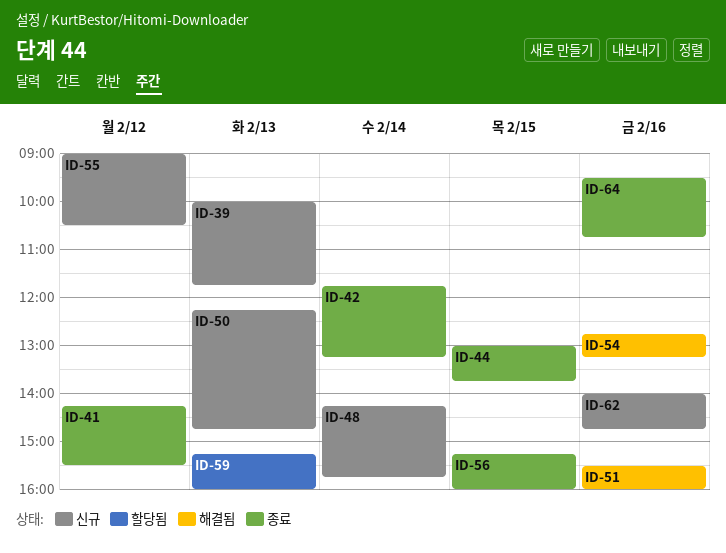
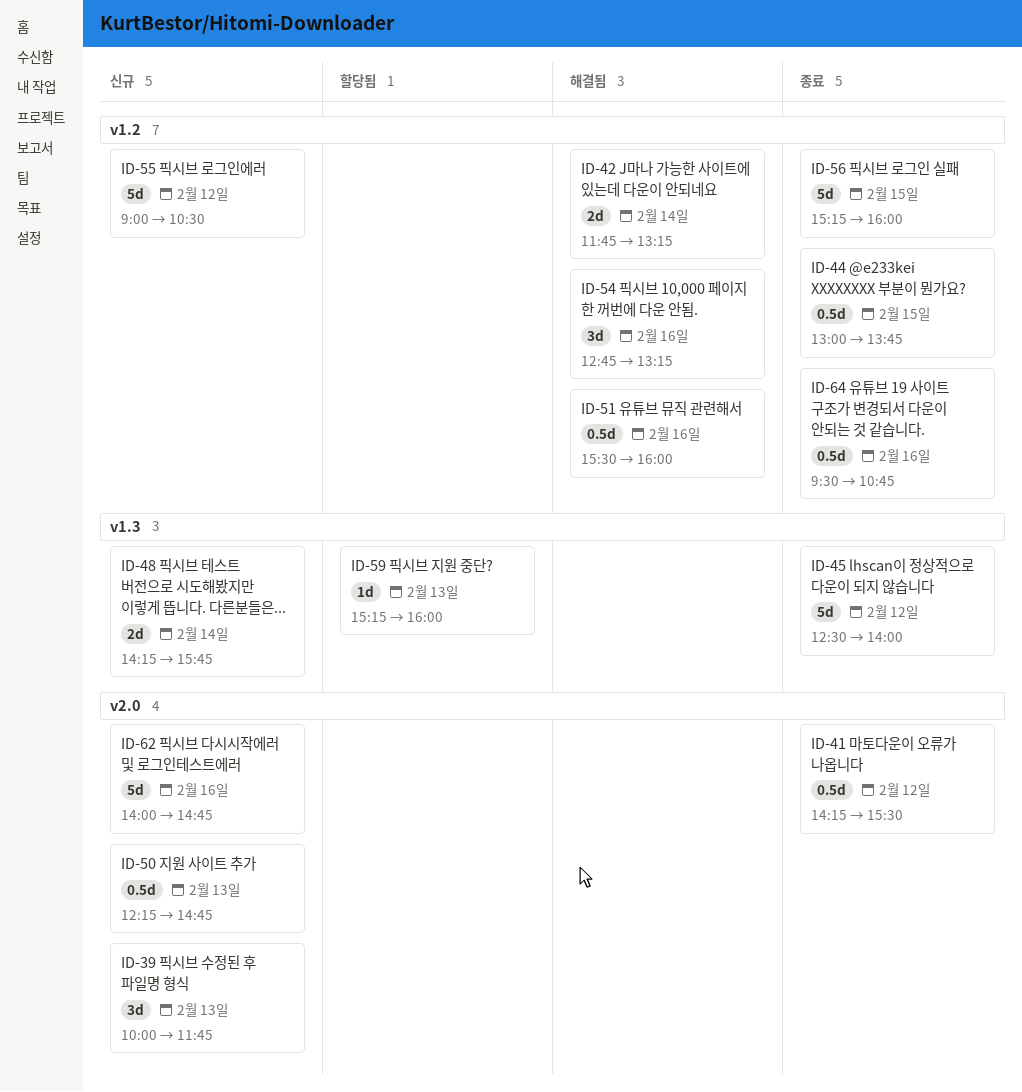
ID-42, status: 종료 -> 해결됨
ID-45: none -> present

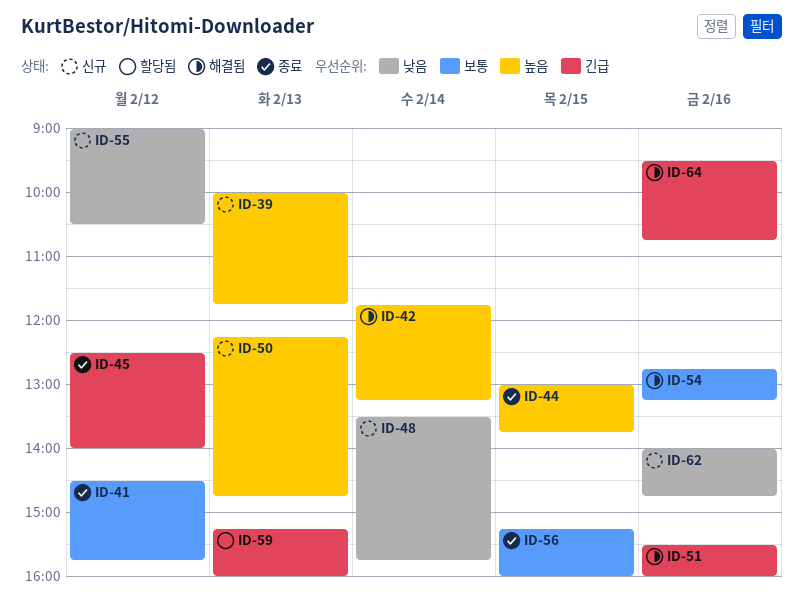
ID-41, begins: 14:15 -> 14:30
ID-41, ends: 15:30 -> 15:45
ID-48, begins: 14:15 -> 13:30
ID-64, status: 종료 -> 해결됨

